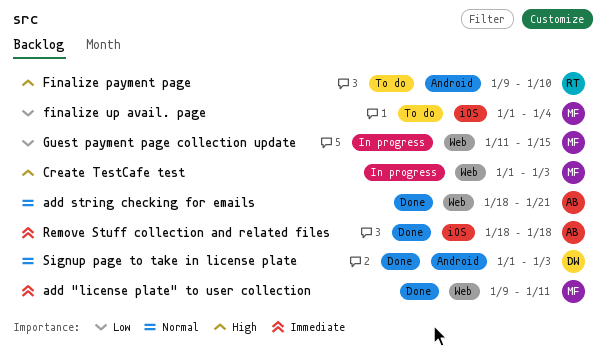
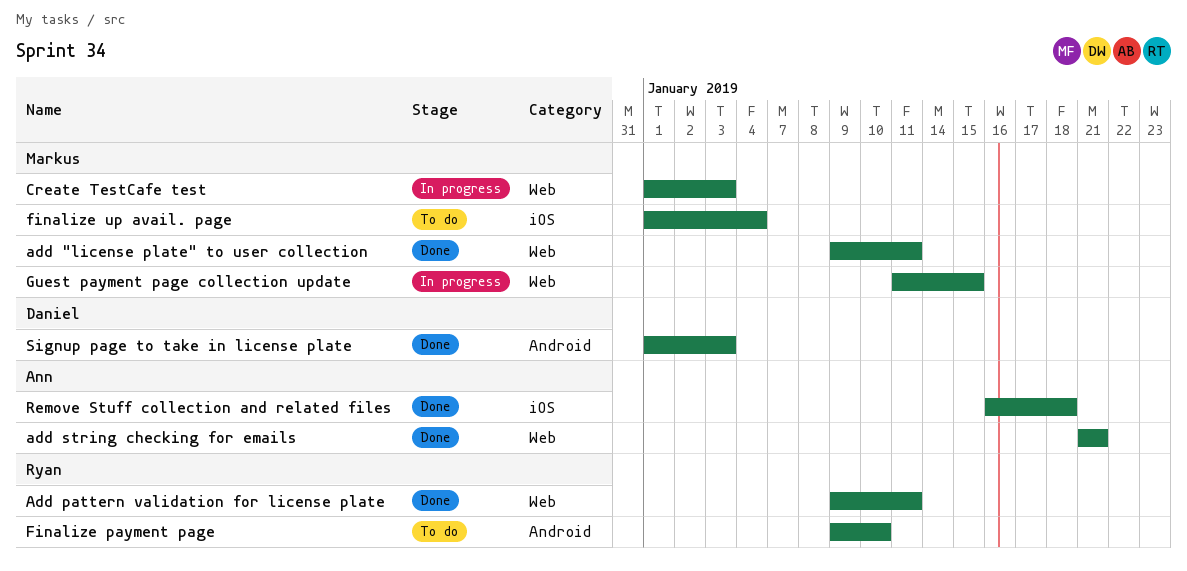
Add pattern validation for license plate: none -> present
add string checking for emails, start: Jan 18 -> Jan 21
Remove Stuff collection and related files, start: Jan 18 -> Jan 16

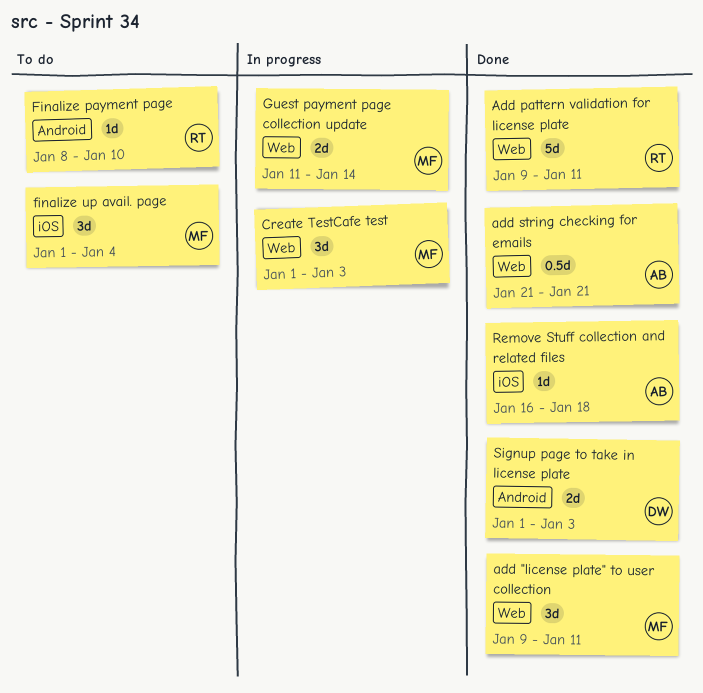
Finalize payment page, start: Jan 9 -> Jan 8
Guest payment page collection update, due: Jan 15 -> Jan 14

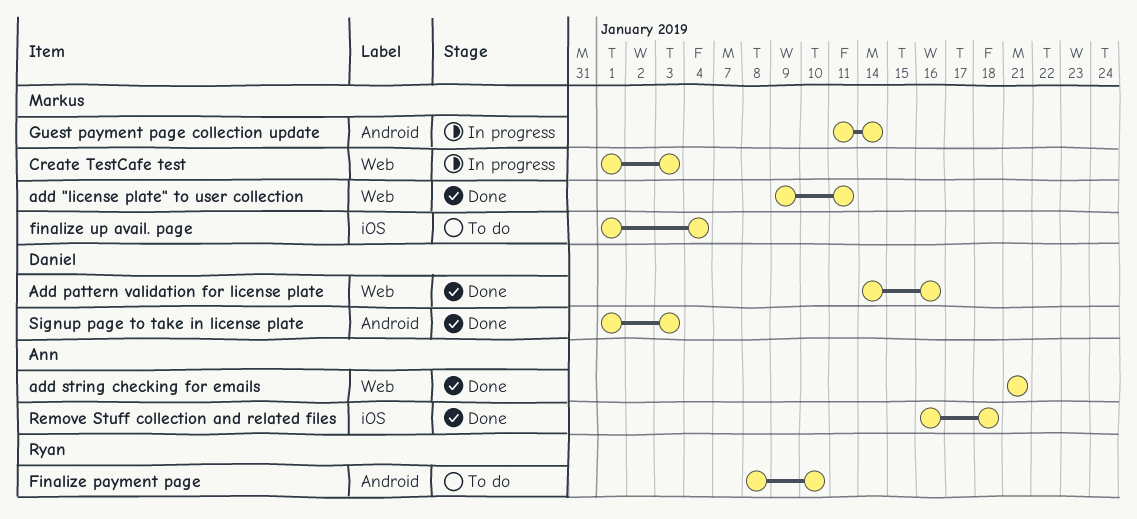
Add pattern validation for license plate, owner: Ryan -> Daniel
Add pattern validation for license plate, start: Jan 9 -> Jan 14
Add pattern validation for license plate, due: Jan 11 -> Jan 16
Guest payment page collection update, label: Web -> Android

